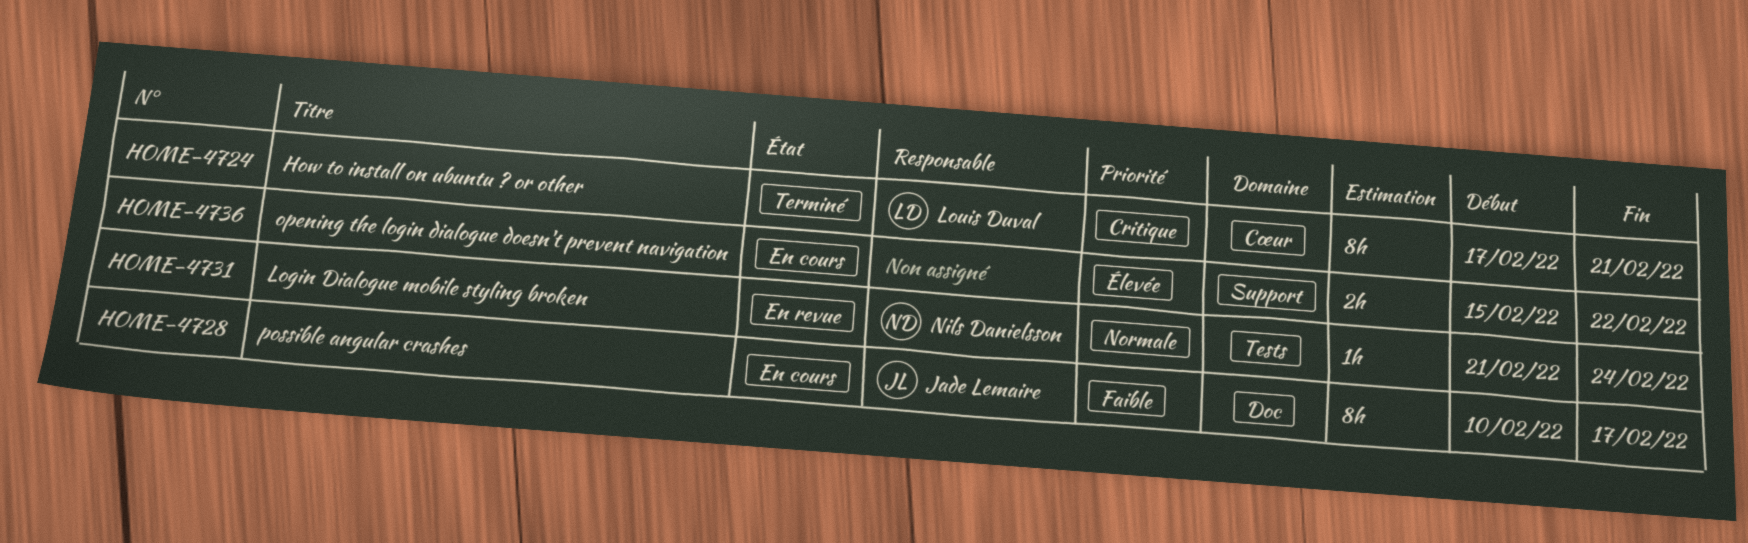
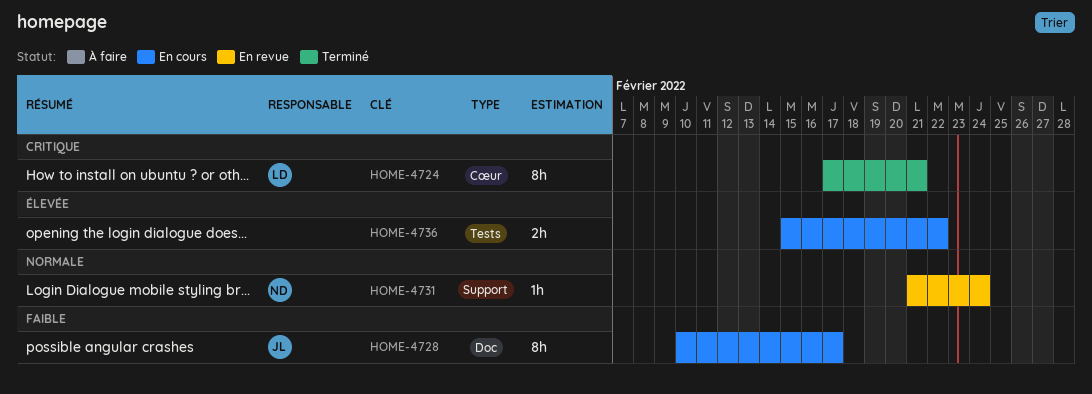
HOME-4731, label: Tests -> Support
HOME-4736, label: Support -> Tests

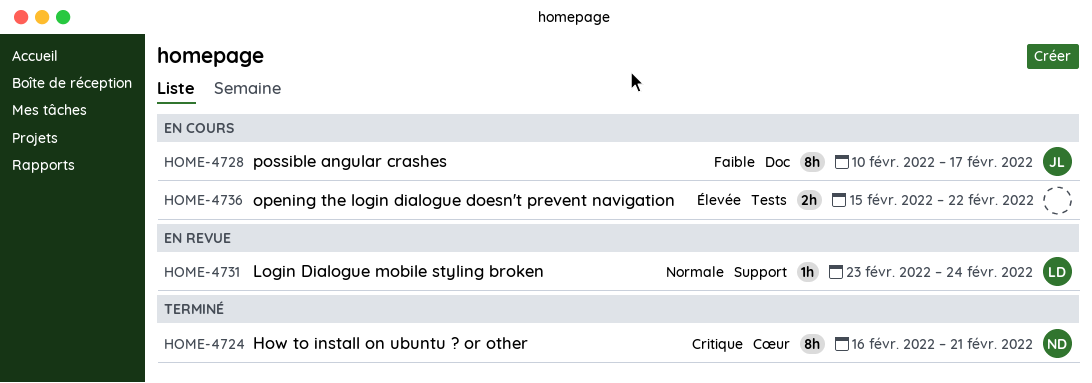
HOME-4724, owner: LD -> ND
HOME-4724, start: Feb 17 -> Feb 16
HOME-4731, owner: ND -> LD
HOME-4731, start: Feb 21 -> Feb 23

